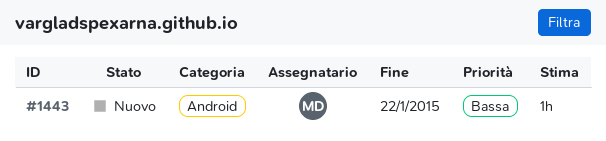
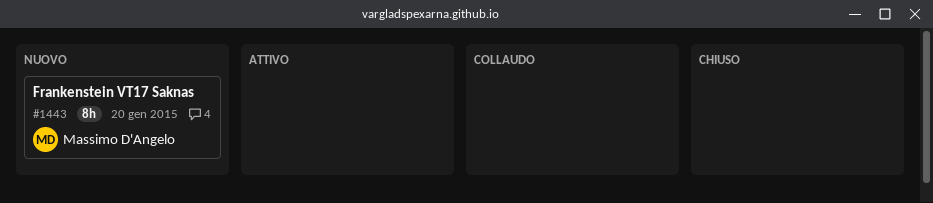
#1443, estimate: 1h -> 8h
#1443, due: Jan 22 -> Jan 20

